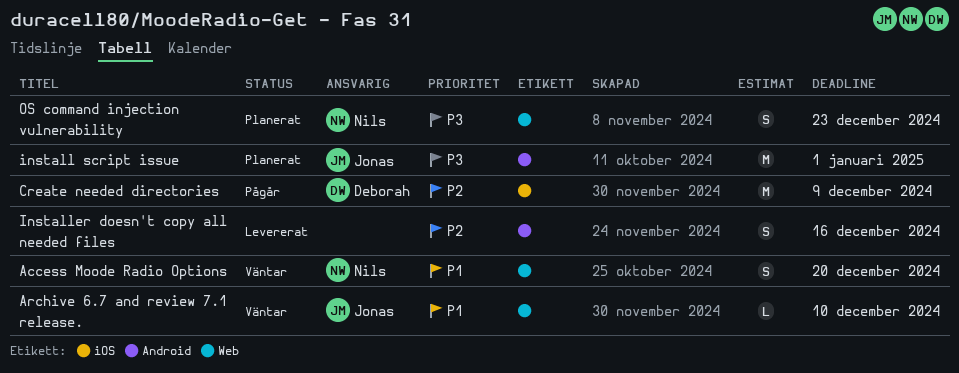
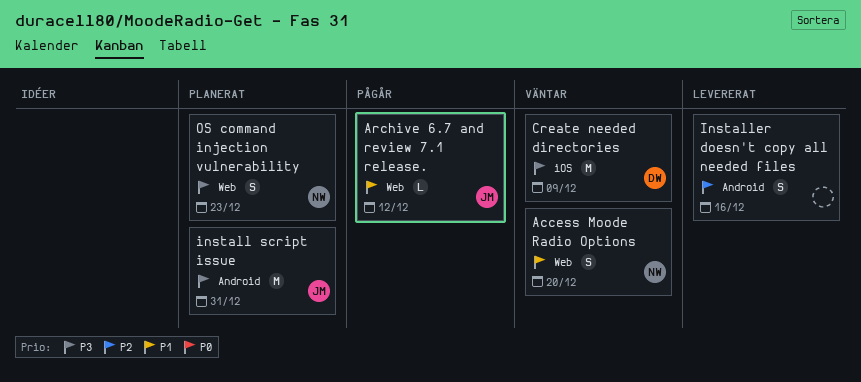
Archive 6.7 and review 7.1 release., status: Väntar -> Pågår
Archive 6.7 and review 7.1 release., due: Dec 10 -> Dec 12
Create needed directories, status: Pågår -> Väntar
Create needed directories, priority: P2 -> P3
install script issue, due: Jan 1 -> Dec 31

